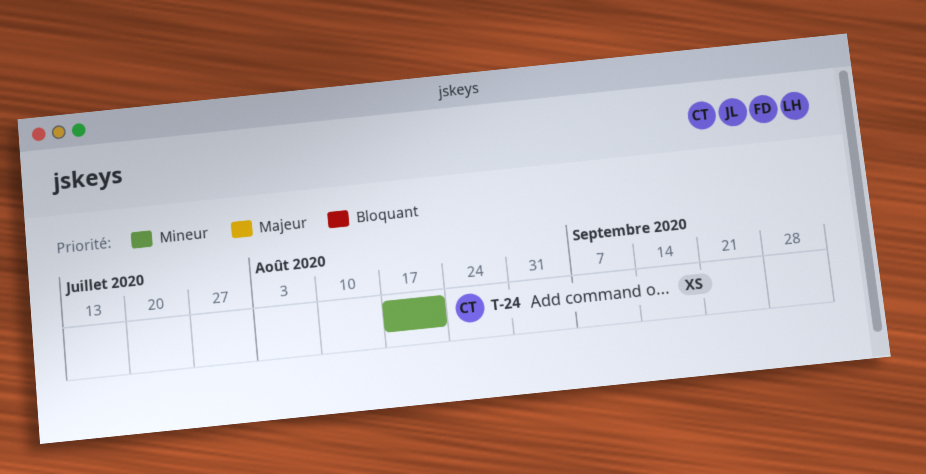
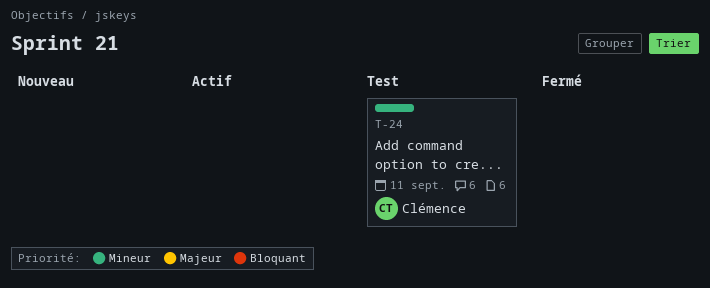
T-24, due: Aug 21 -> Sep 11

